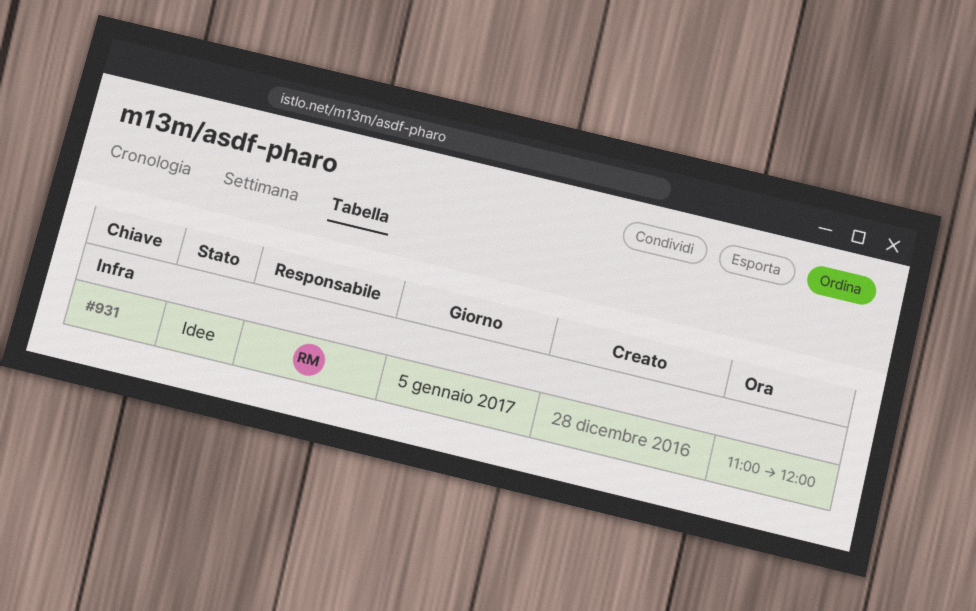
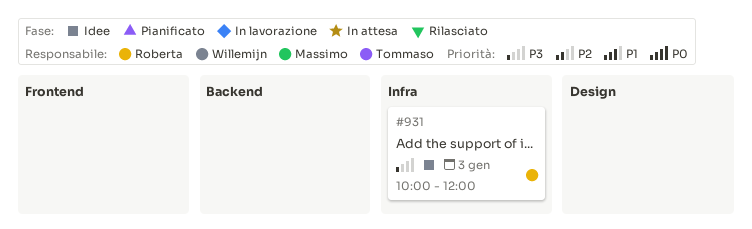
#931, day: Jan 5 -> Jan 3
#931, begins: 11:00 -> 10:00

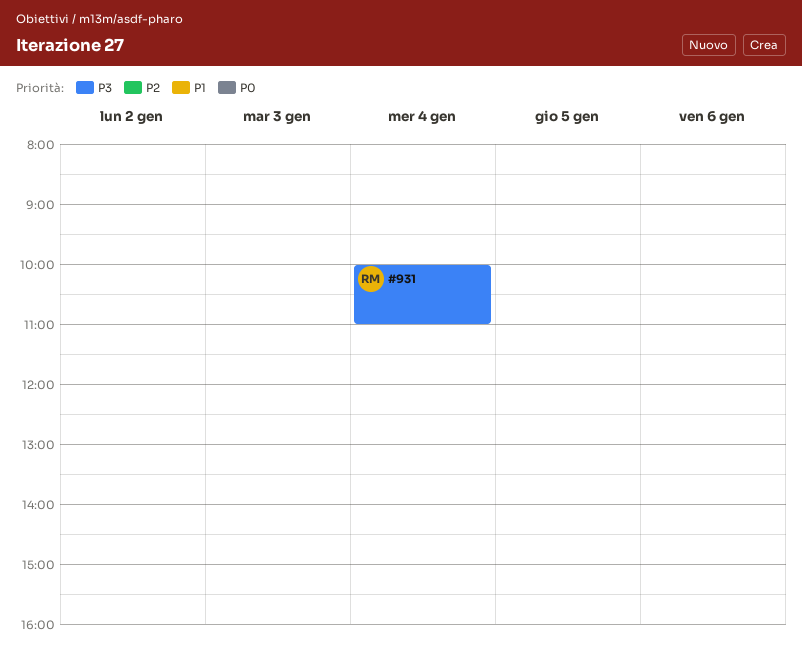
#931, day: Jan 3 -> Jan 4
#931, ends: 12:00 -> 11:00

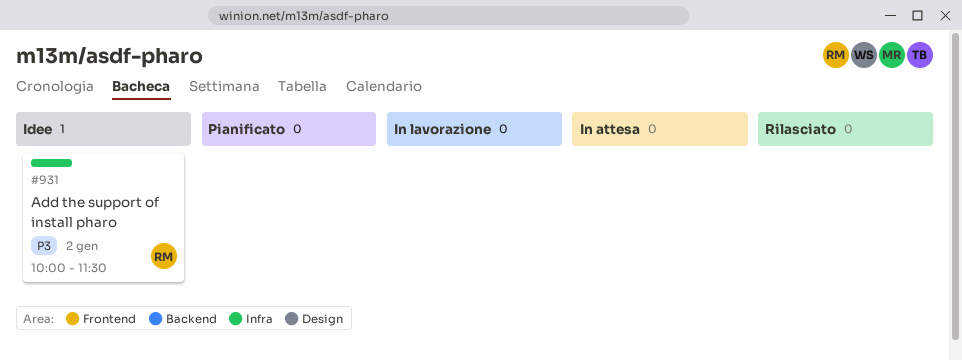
#931, day: Jan 4 -> Jan 2
#931, ends: 11:00 -> 11:30

